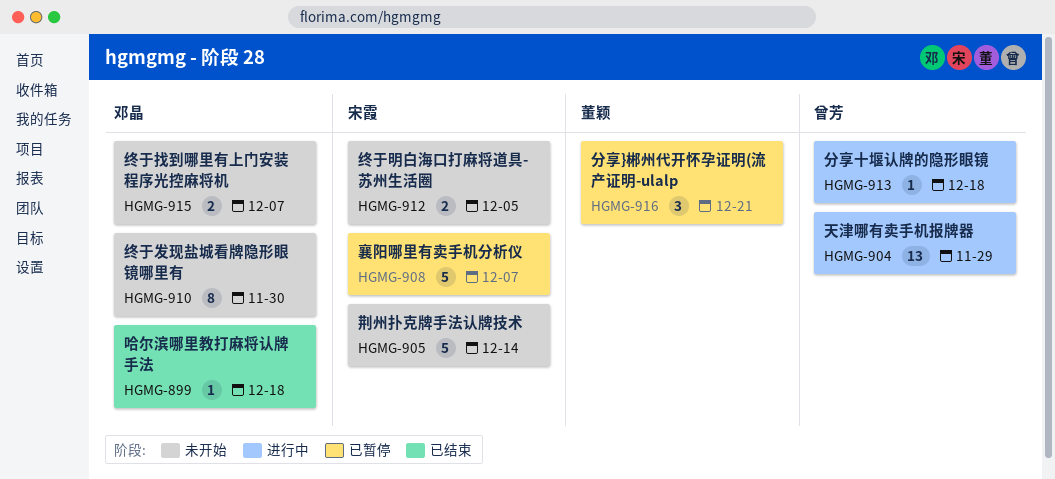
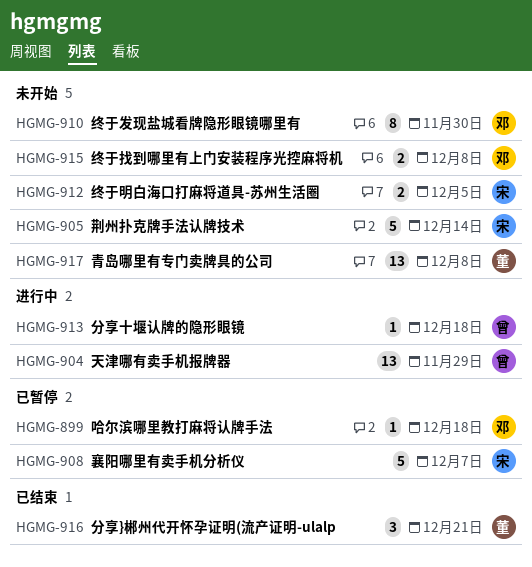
HGMG-899, status: 已结束 -> 已暂停
HGMG-915, due: Dec 7 -> Dec 8
HGMG-916, status: 已暂停 -> 已结束
HGMG-917: none -> present

